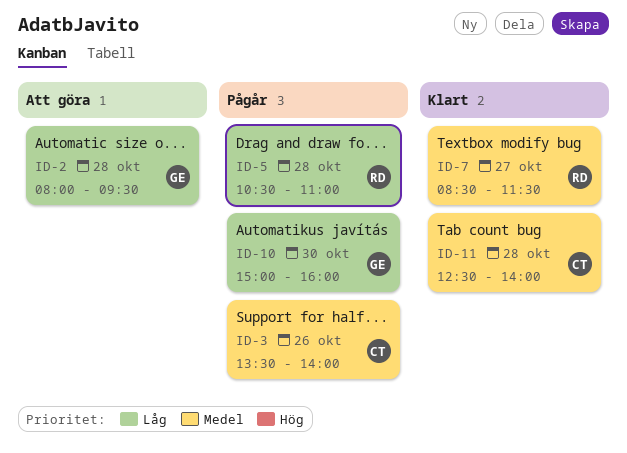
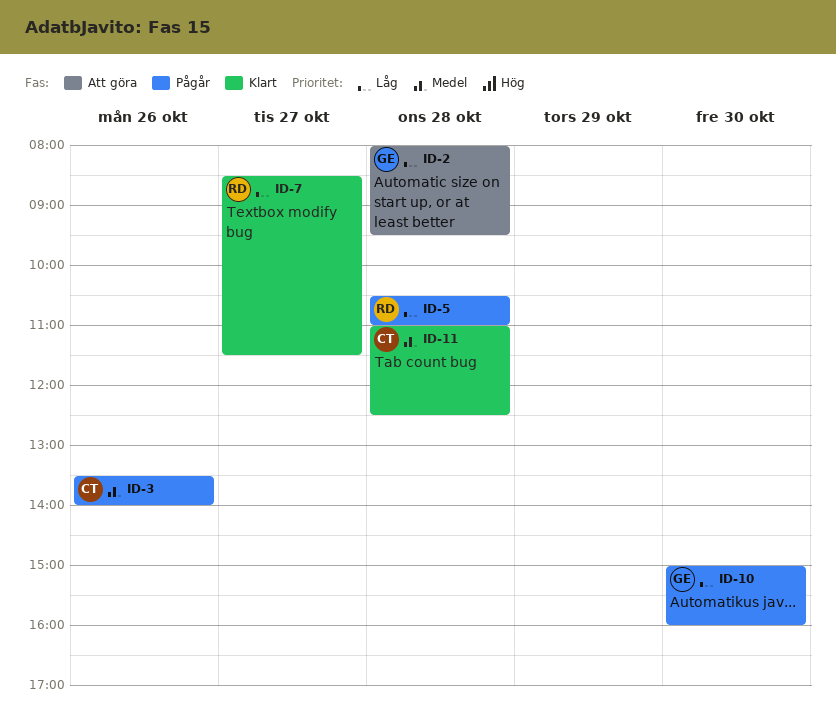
ID-7, priority: Medel -> Låg
ID-11, begins: 12:30 -> 11:00
ID-11, ends: 14:00 -> 12:30

